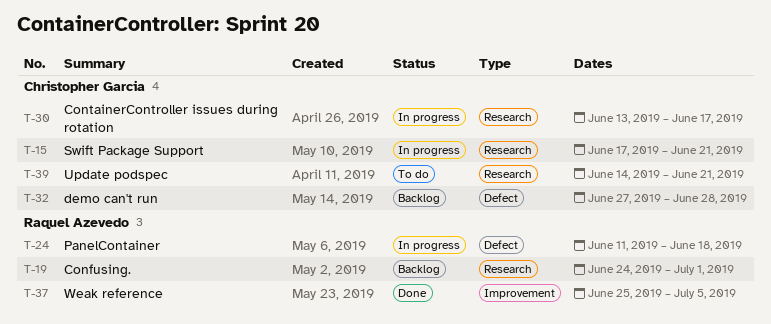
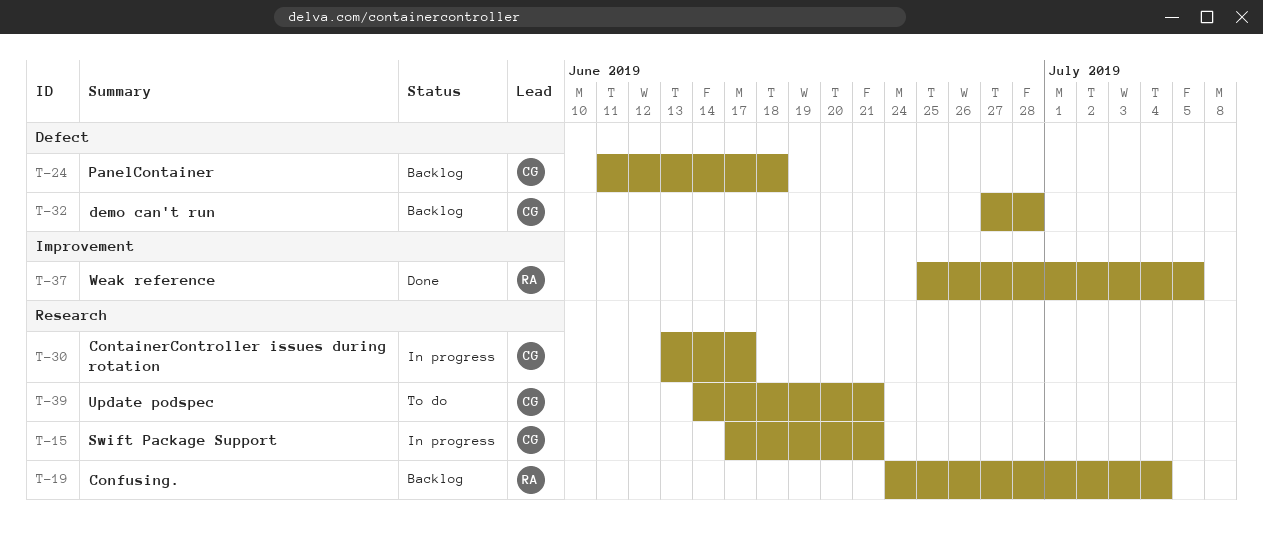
T-19, due: Jul 1 -> Jul 4
T-24, status: In progress -> Backlog
T-24, owner: Raquel Azevedo -> Christopher Garcia

